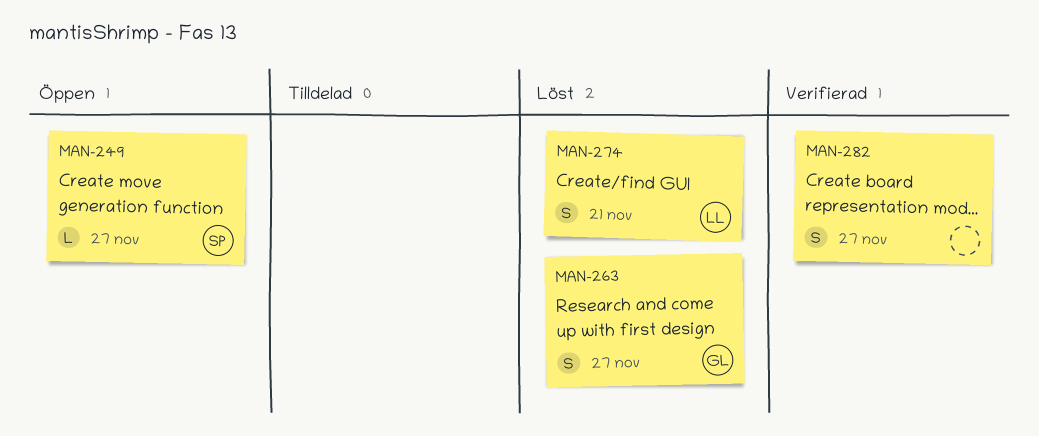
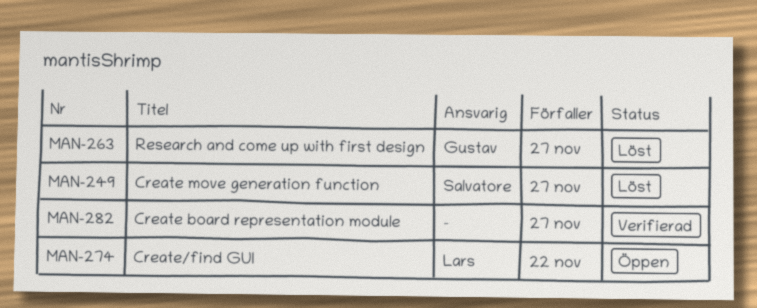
MAN-249, status: Öppen -> Löst
MAN-274, status: Löst -> Öppen
MAN-274, due: Nov 21 -> Nov 22

